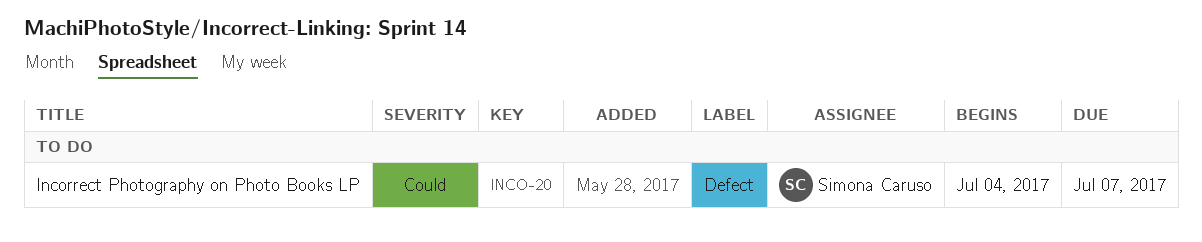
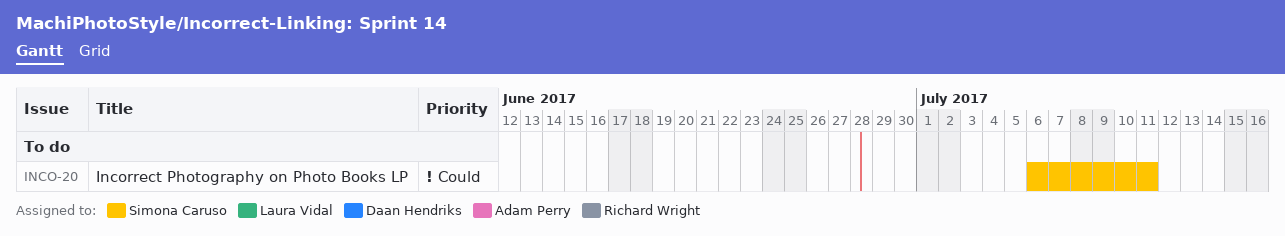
INCO-20, start: Jul 4 -> Jul 6
INCO-20, due: Jul 7 -> Jul 11

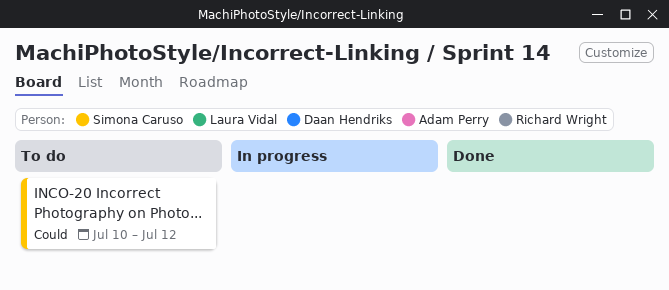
INCO-20, start: Jul 6 -> Jul 10
INCO-20, due: Jul 11 -> Jul 12

